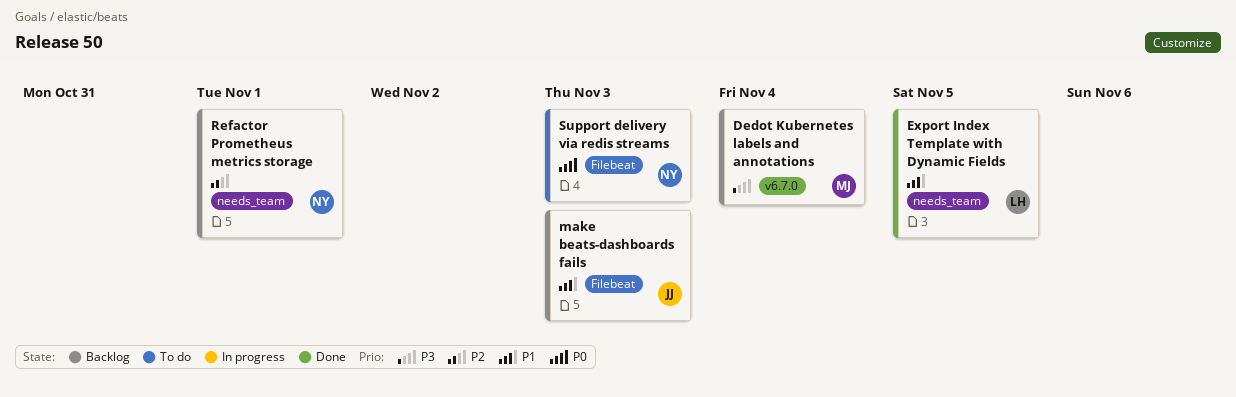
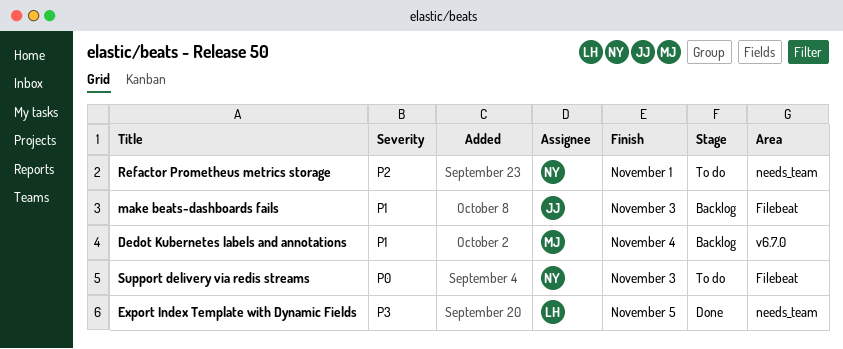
Dedot Kubernetes labels and annotations, priority: P3 -> P1
Export Index Template with Dynamic Fields, priority: P1 -> P3
Refactor Prometheus metrics storage, status: Backlog -> To do

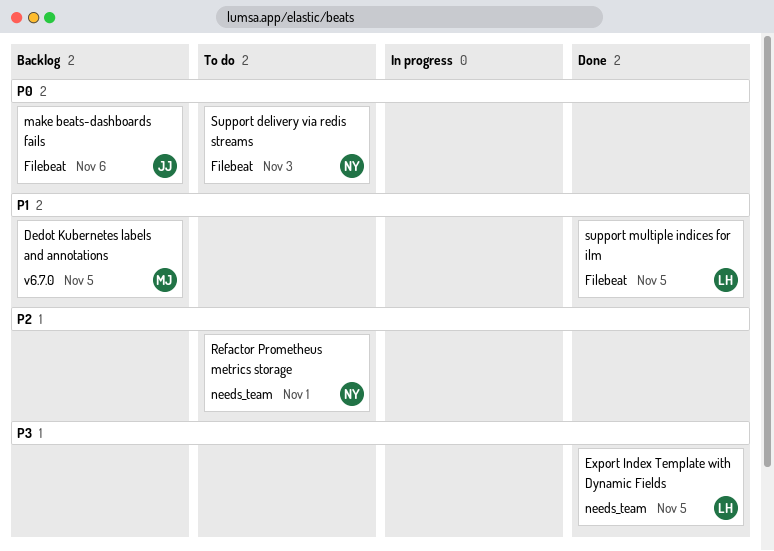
Dedot Kubernetes labels and annotations, due: Nov 4 -> Nov 5
make beats-dashboards fails, priority: P1 -> P0
make beats-dashboards fails, due: Nov 3 -> Nov 6
support multiple indices for ilm: none -> present

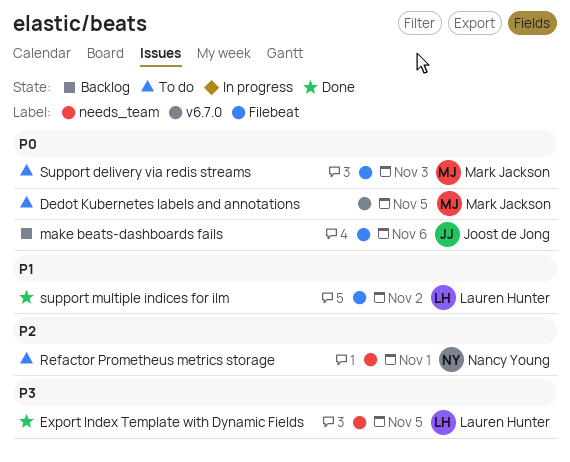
Dedot Kubernetes labels and annotations, status: Backlog -> To do
Dedot Kubernetes labels and annotations, priority: P1 -> P0
Support delivery via redis streams, owner: Nancy Young -> Mark Jackson
support multiple indices for ilm, due: Nov 5 -> Nov 2

